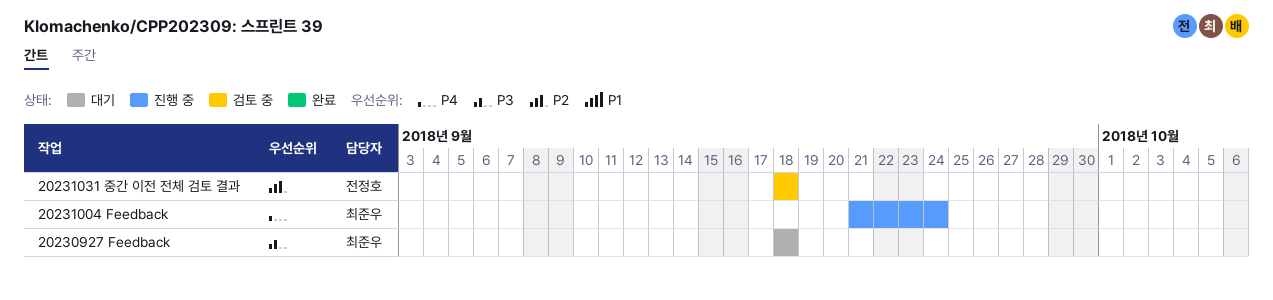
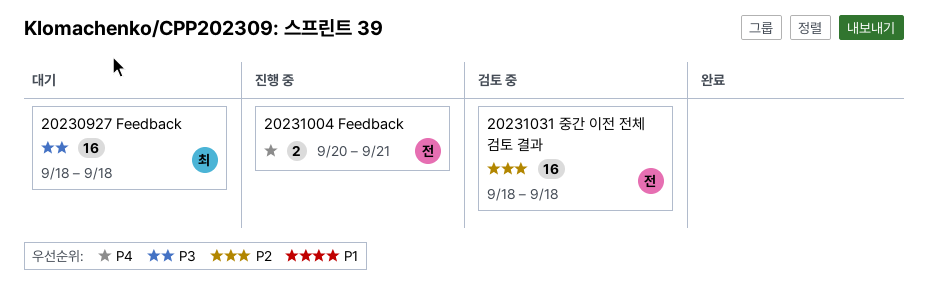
20231004 Feedback, owner: 최준우 -> 전정호
20231004 Feedback, start: Sep 21 -> Sep 20
20231004 Feedback, due: Sep 24 -> Sep 21

